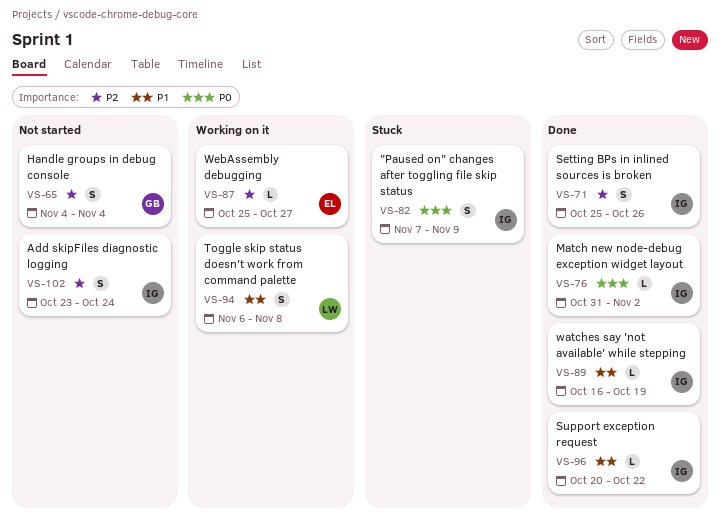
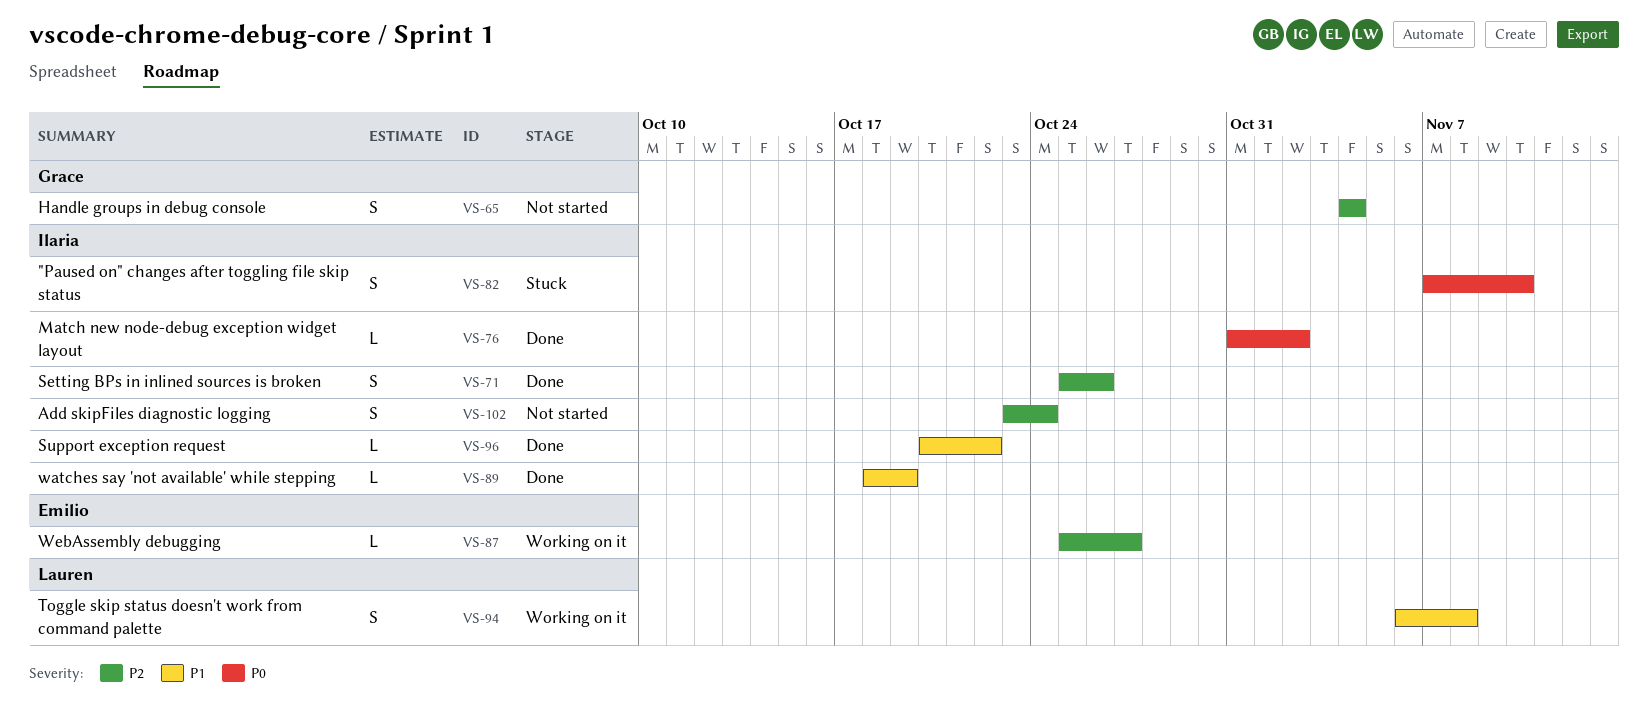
VS-82, due: Nov 9 -> Nov 10
VS-89, start: Oct 16 -> Oct 18

